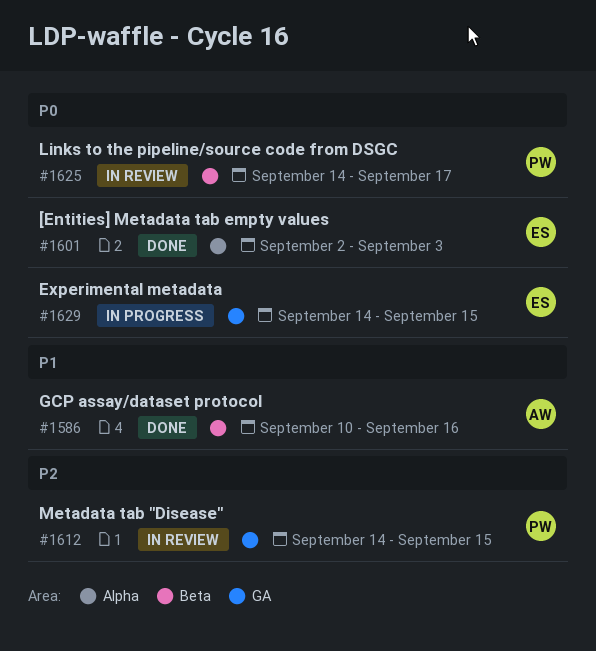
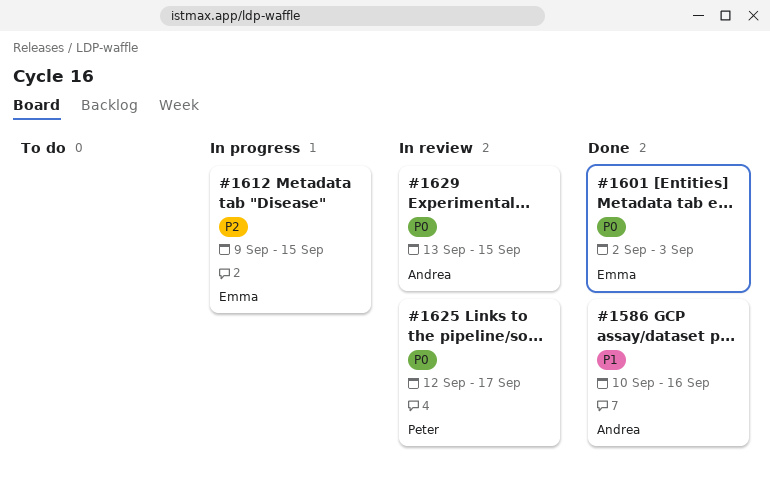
#1612, status: In review -> In progress
#1612, owner: Peter -> Emma
#1612, start: Sep 14 -> Sep 9
#1625, start: Sep 14 -> Sep 12
#1629, status: In progress -> In review
#1629, owner: Emma -> Andrea
#1629, start: Sep 14 -> Sep 13

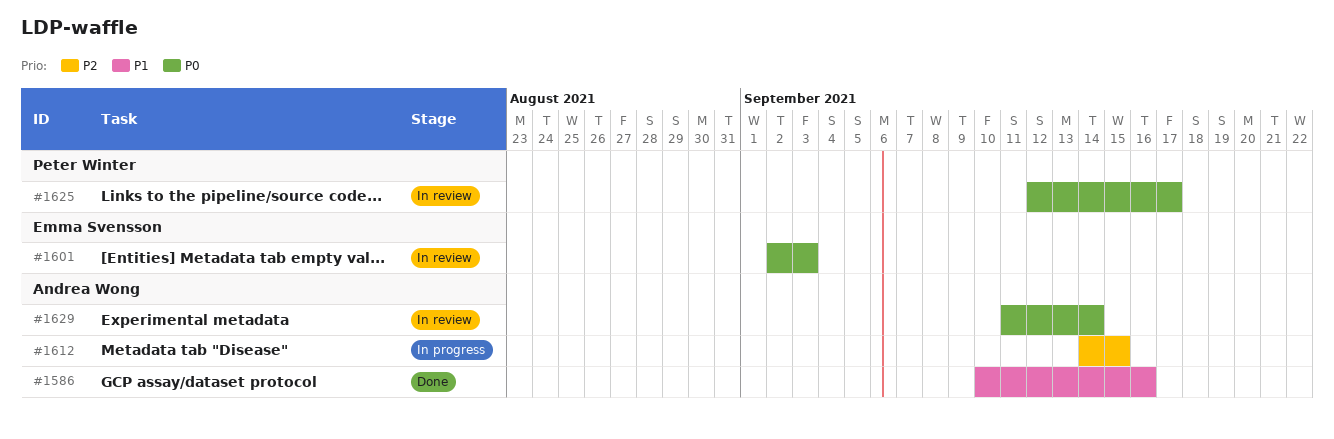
#1601, status: Done -> In review
#1612, owner: Emma Svensson -> Andrea Wong
#1612, start: Sep 9 -> Sep 14
#1629, start: Sep 13 -> Sep 11
#1629, due: Sep 15 -> Sep 14

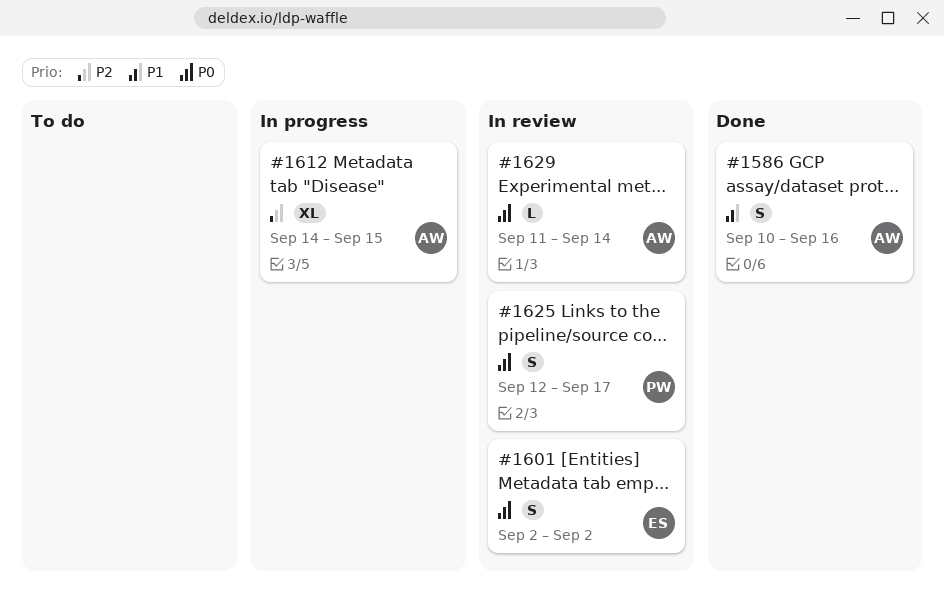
#1601, due: Sep 3 -> Sep 2

